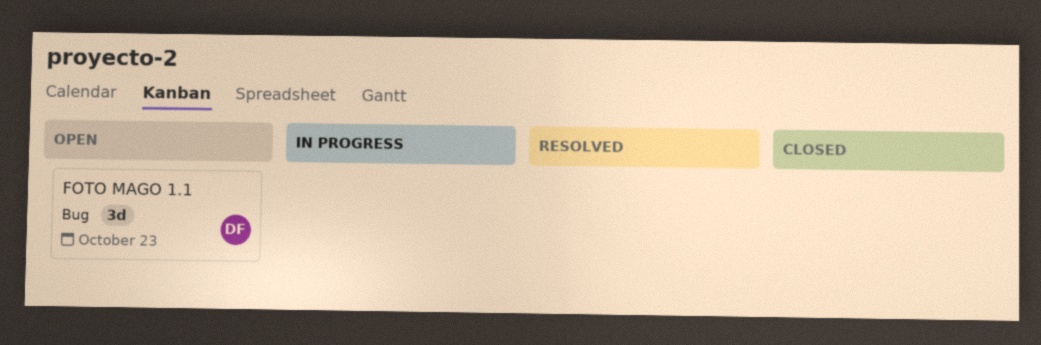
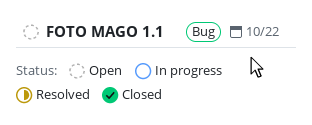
FOTO MAGO 1.1, due: Oct 23 -> Oct 22

